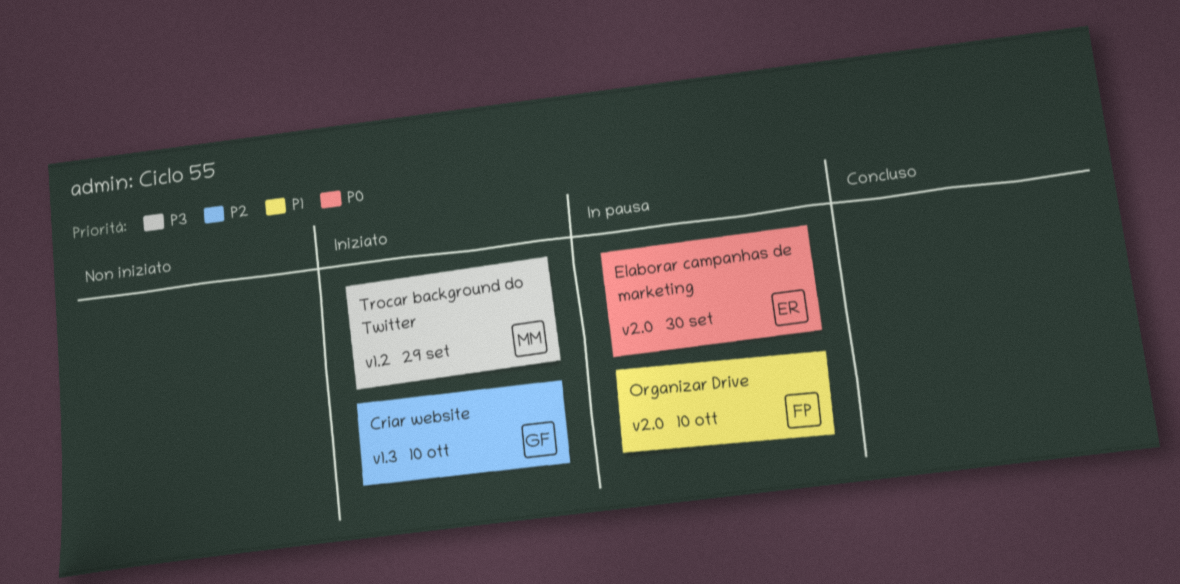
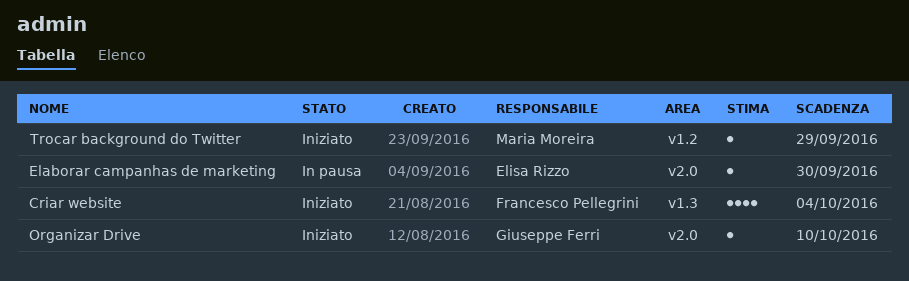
Criar website, owner: Giuseppe Ferri -> Francesco Pellegrini
Criar website, due: Oct 10 -> Oct 4
Organizar Drive, status: In pausa -> Iniziato
Organizar Drive, owner: Francesco Pellegrini -> Giuseppe Ferri

